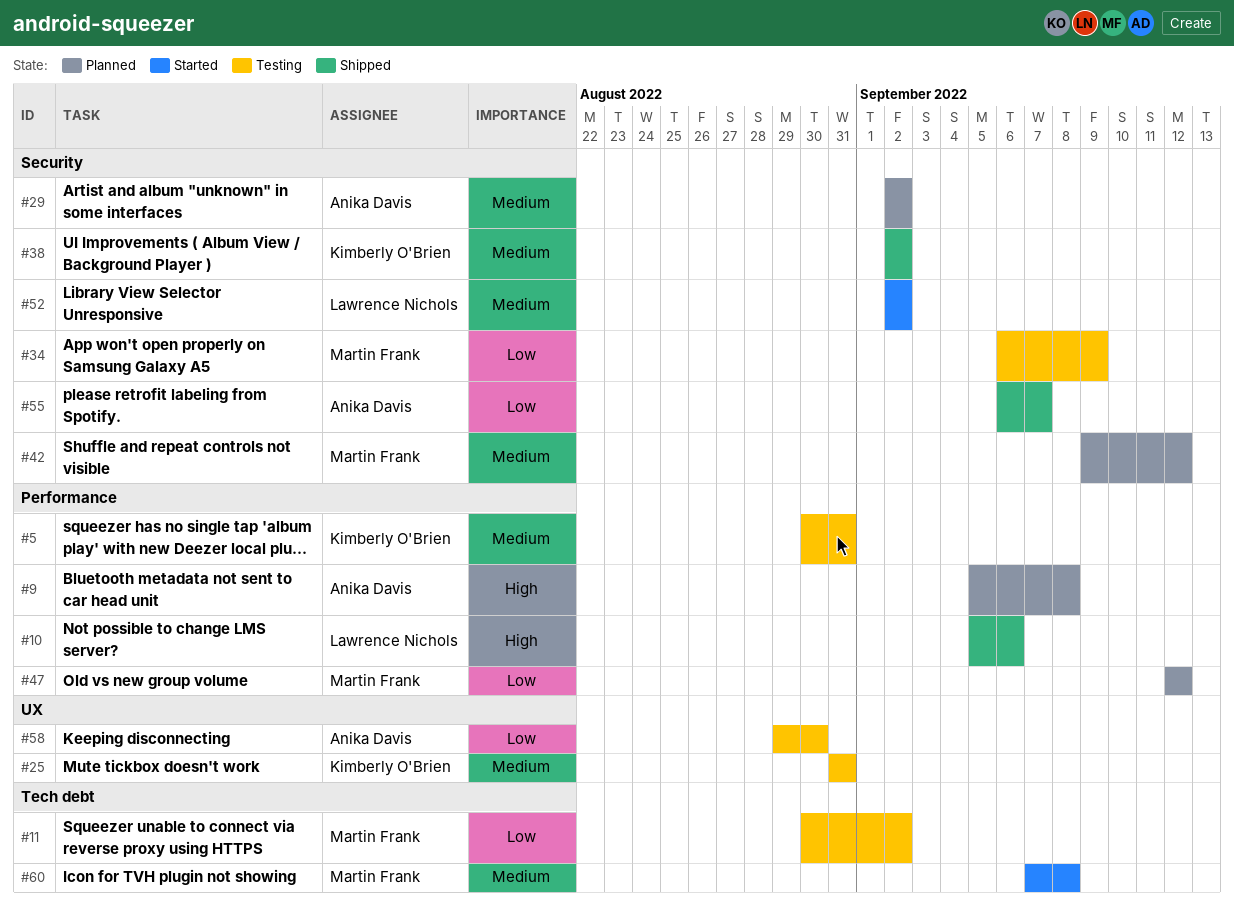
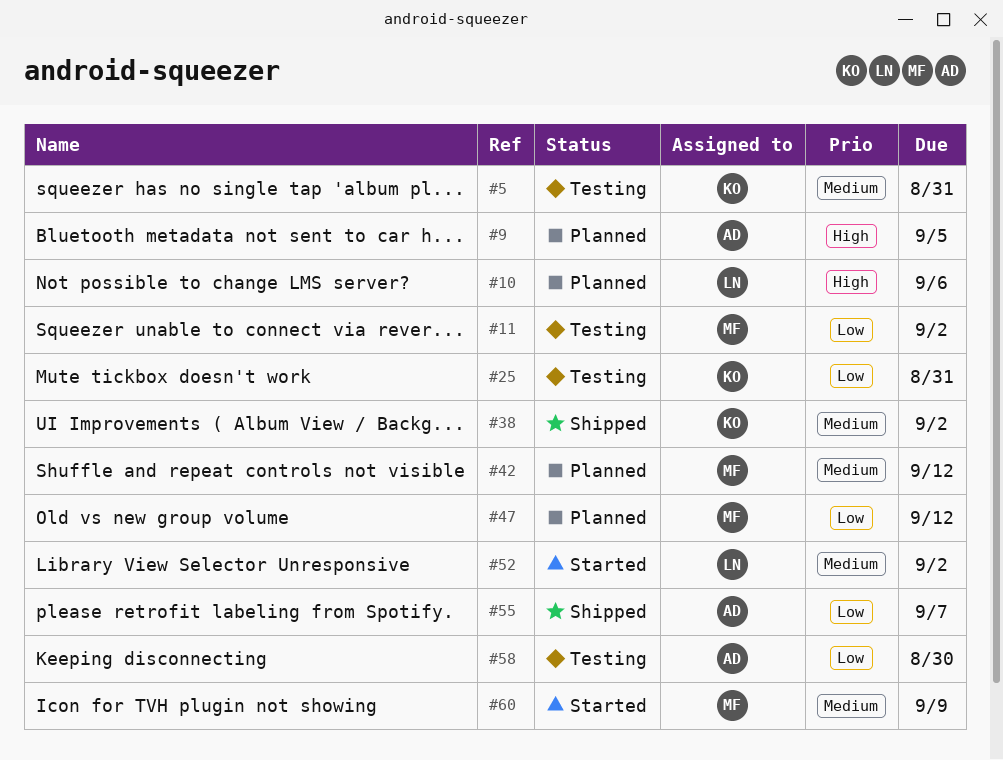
#9, due: Sep 8 -> Sep 5
#10, status: Shipped -> Planned
#25, priority: Medium -> Low
#29: present -> none
#34: present -> none
#60, due: Sep 8 -> Sep 9

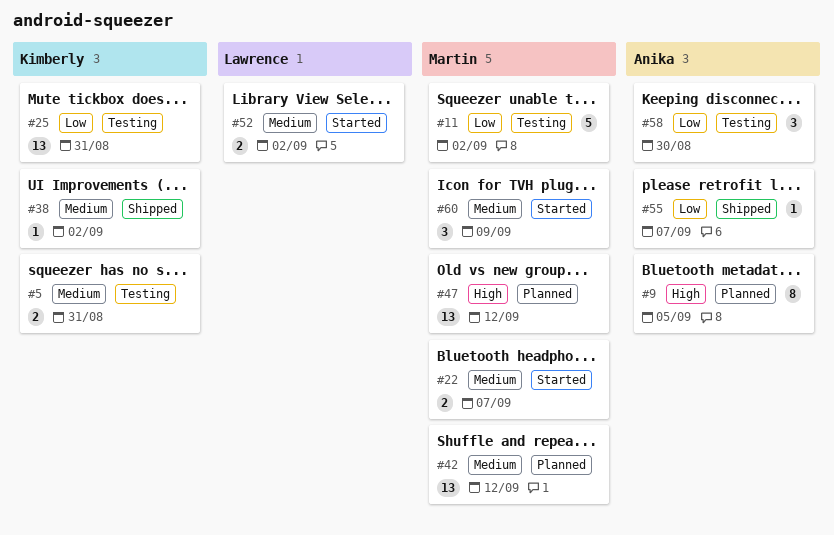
#10: present -> none
#22: none -> present
#47, priority: Low -> High

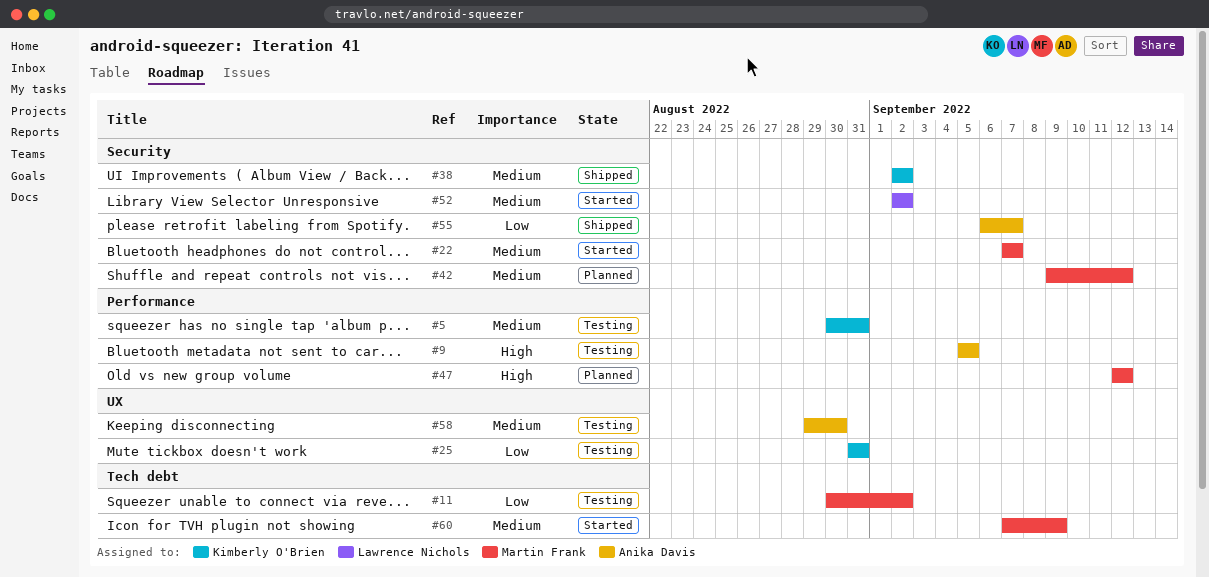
#9, status: Planned -> Testing
#58, priority: Low -> Medium

